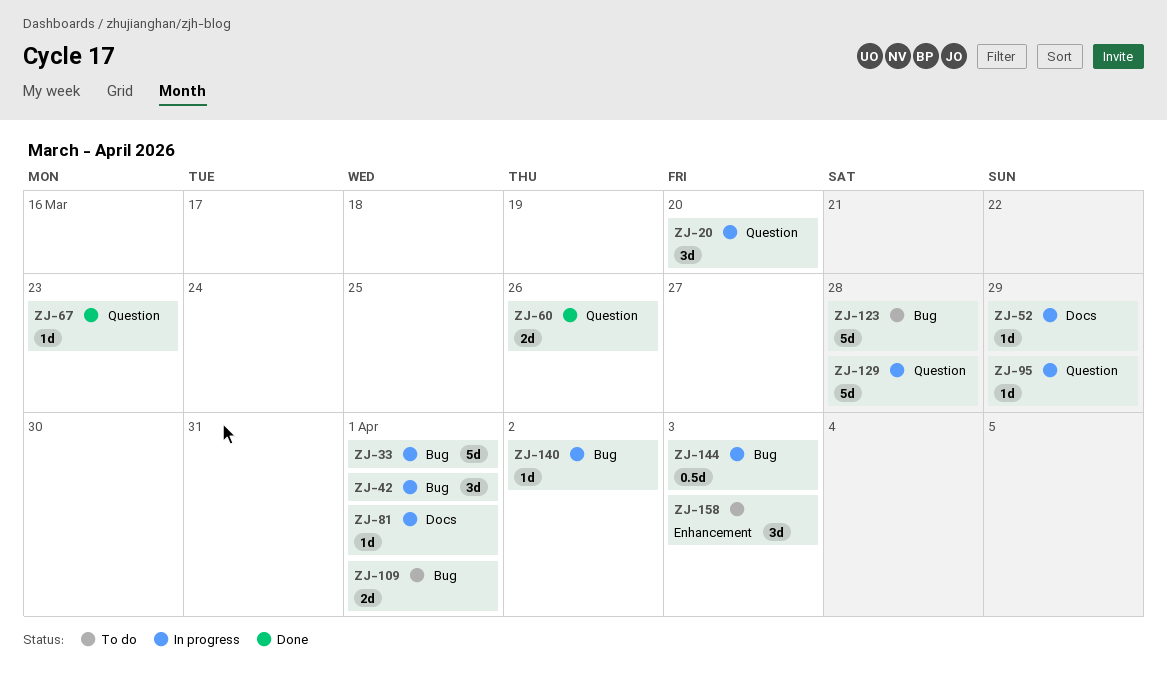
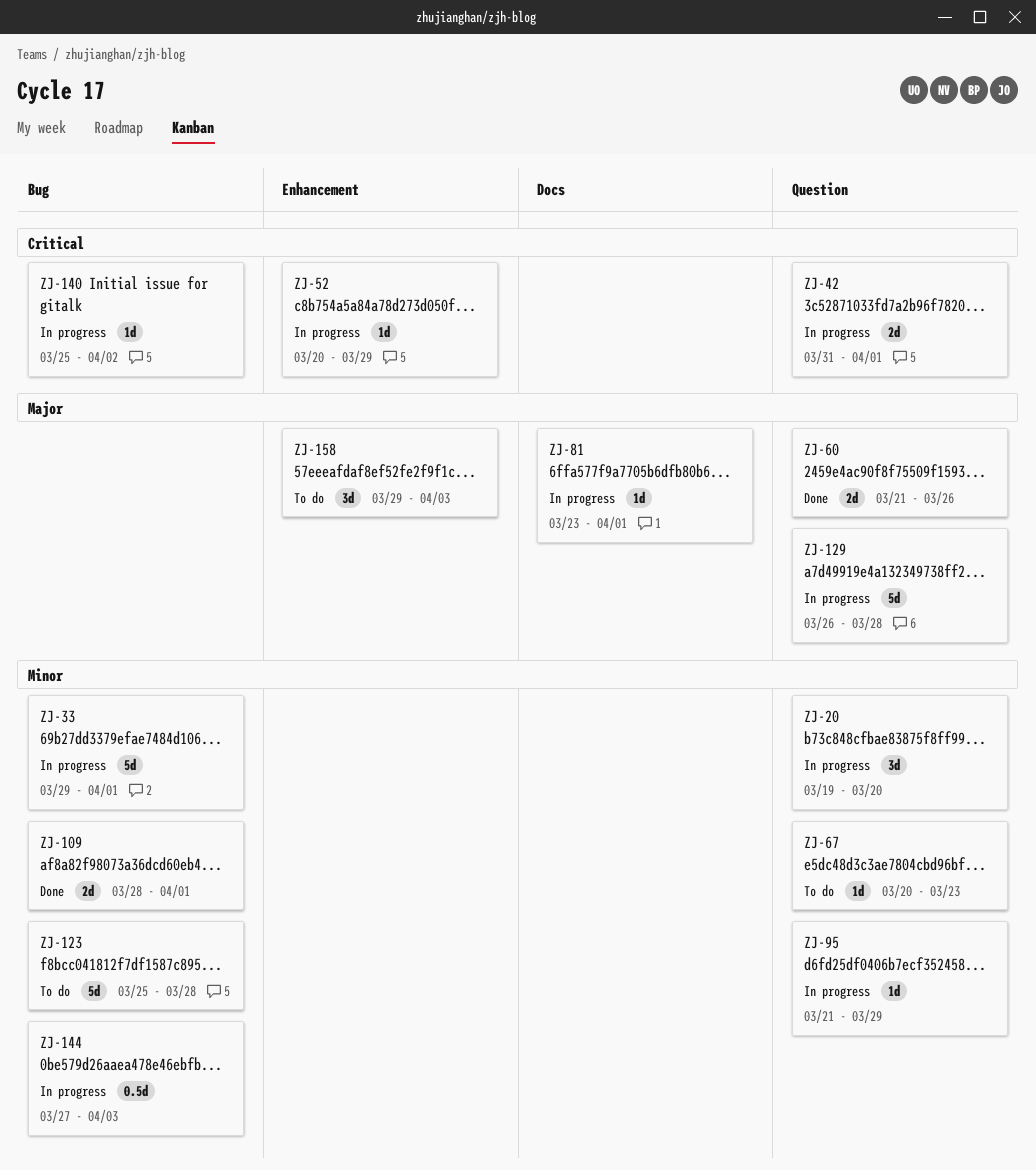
ZJ-42, label: Bug -> Question
ZJ-42, estimate: 3d -> 2d
ZJ-52, label: Docs -> Enhancement
ZJ-67, status: Done -> To do
ZJ-109, status: To do -> Done

